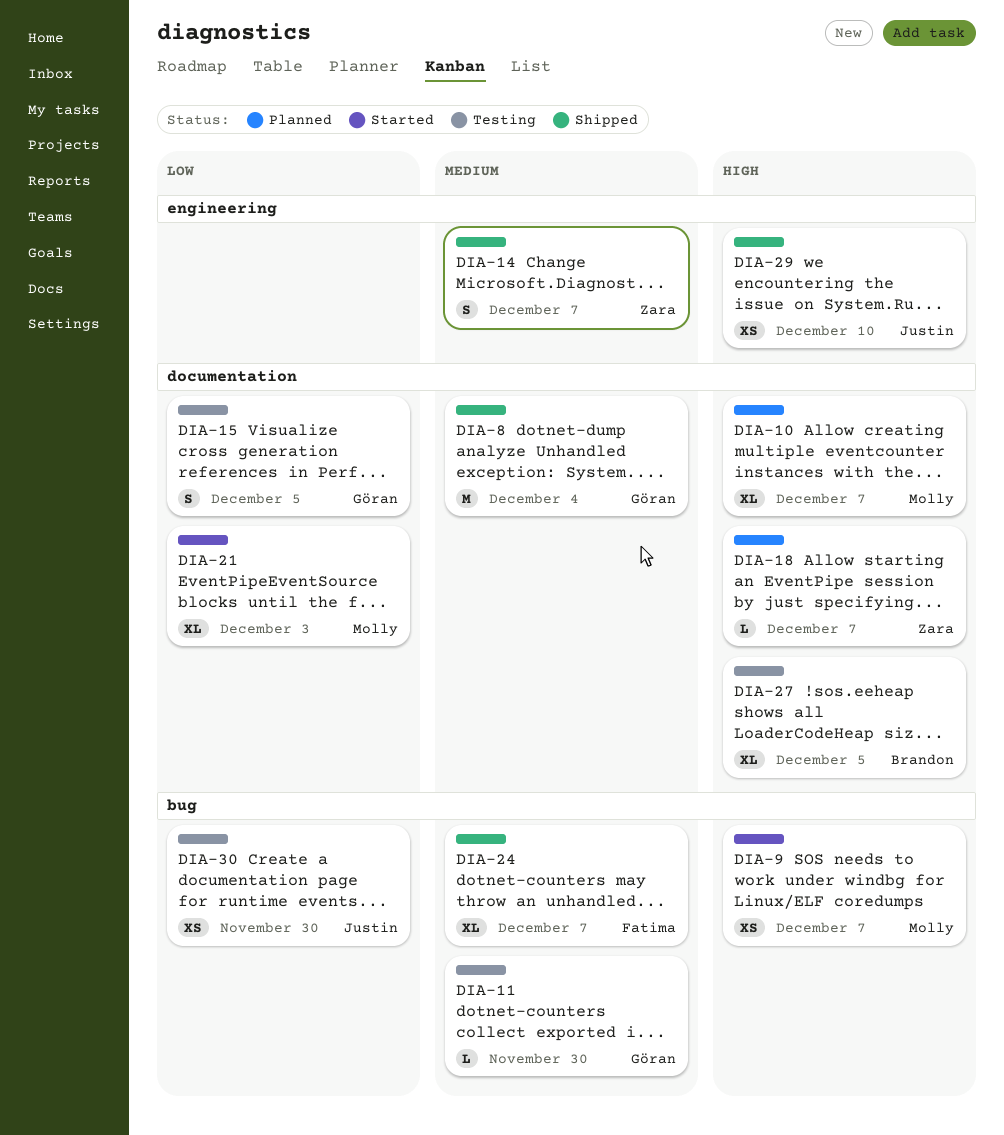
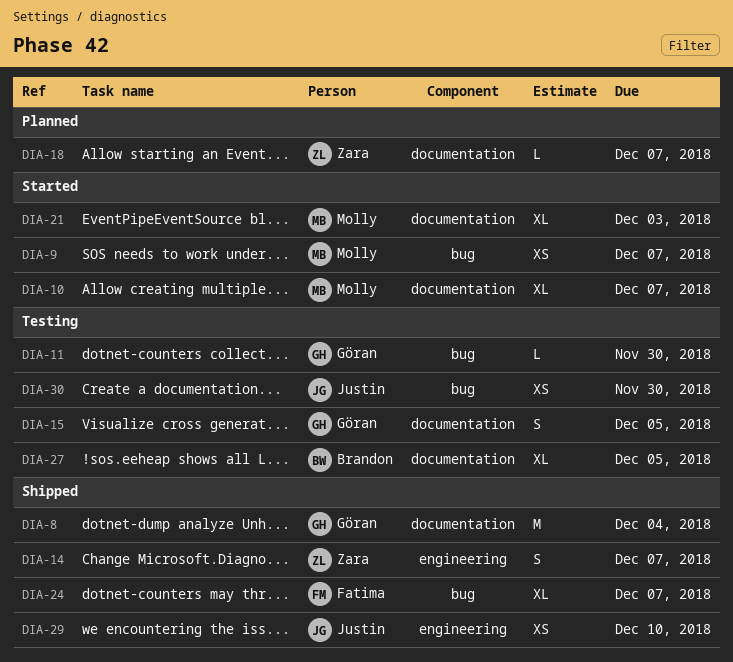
DIA-10, status: Planned -> Started

